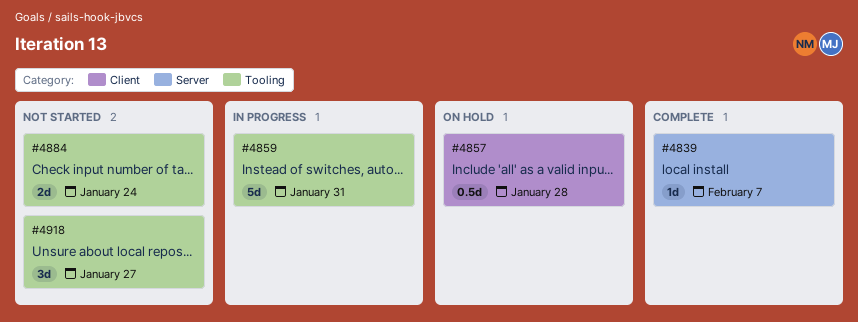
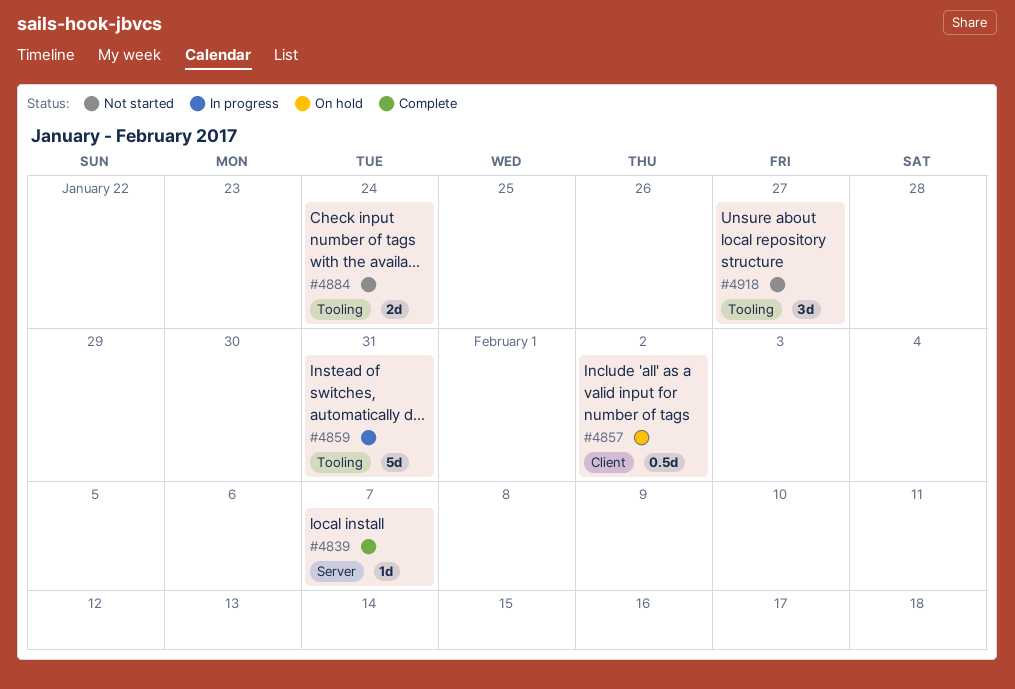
#4857, due: Jan 28 -> Feb 2

